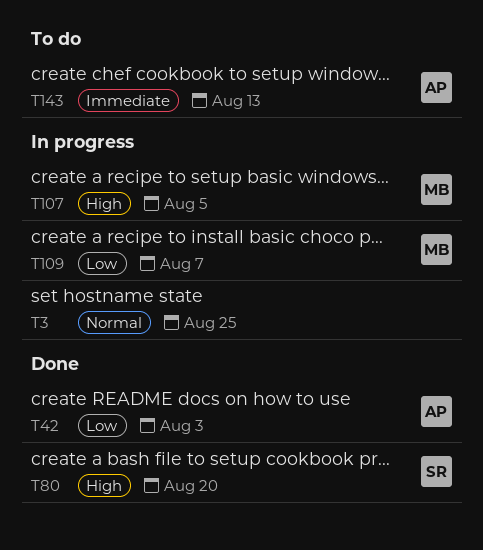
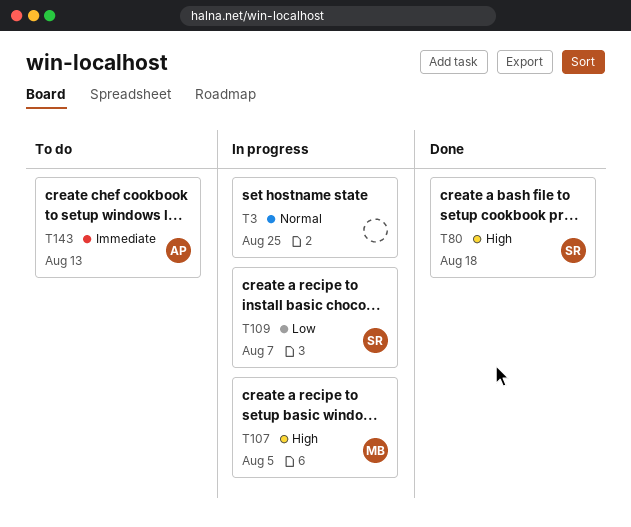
T42: present -> none
T80, due: Aug 20 -> Aug 18
T109, owner: MB -> SR

